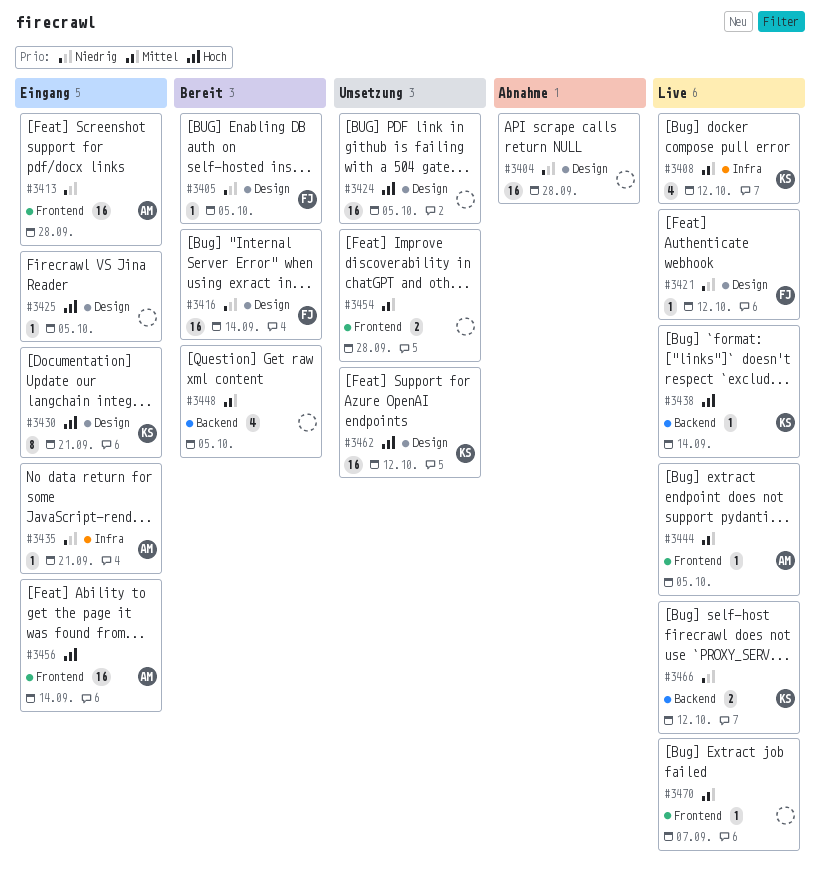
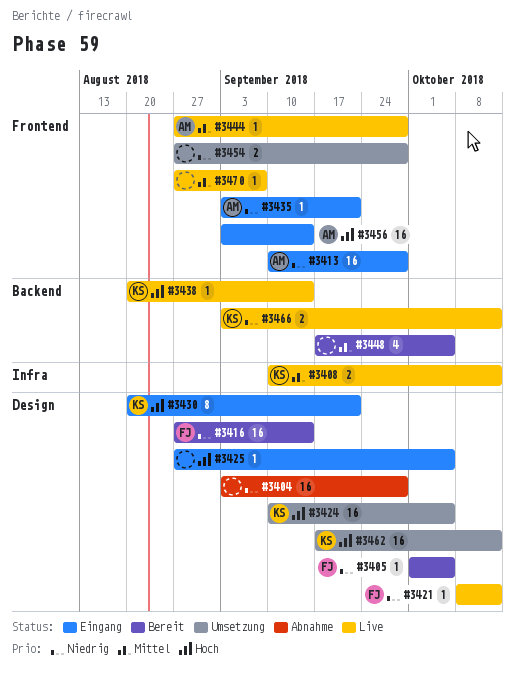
#3408, estimate: 4 -> 2
#3424, owner: none -> KS
#3435, label: Infra -> Frontend
#3444, due: Oct 5 -> Sep 28
#3454, priority: Mittel -> Niedrig

